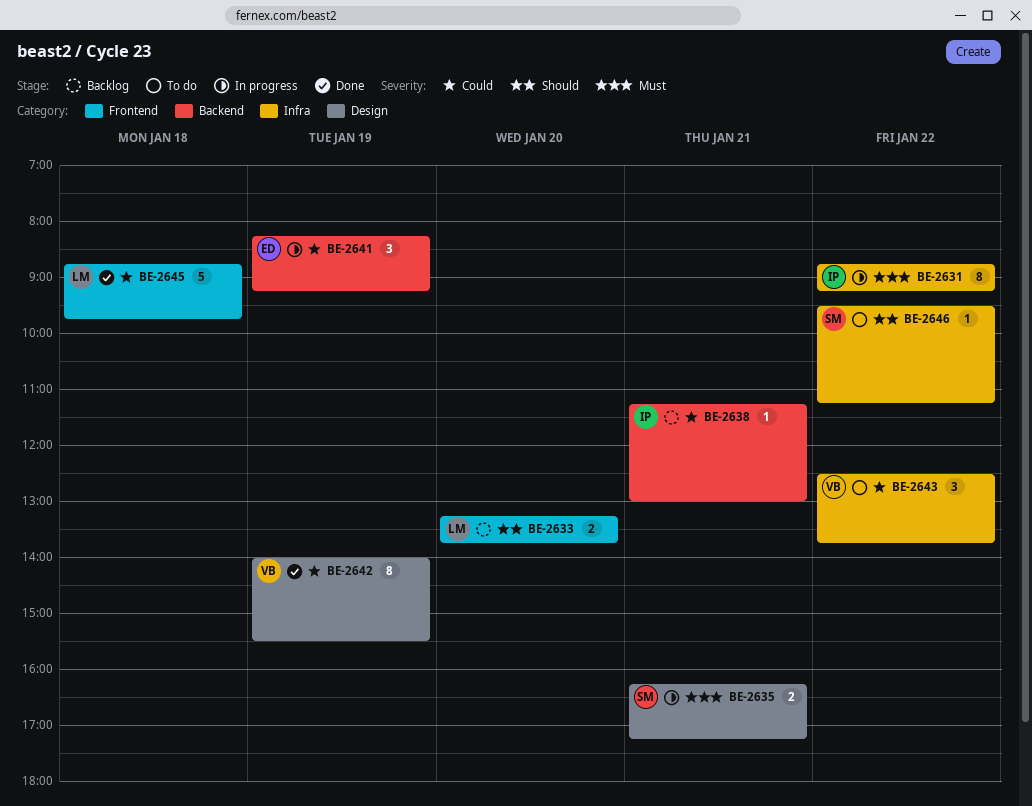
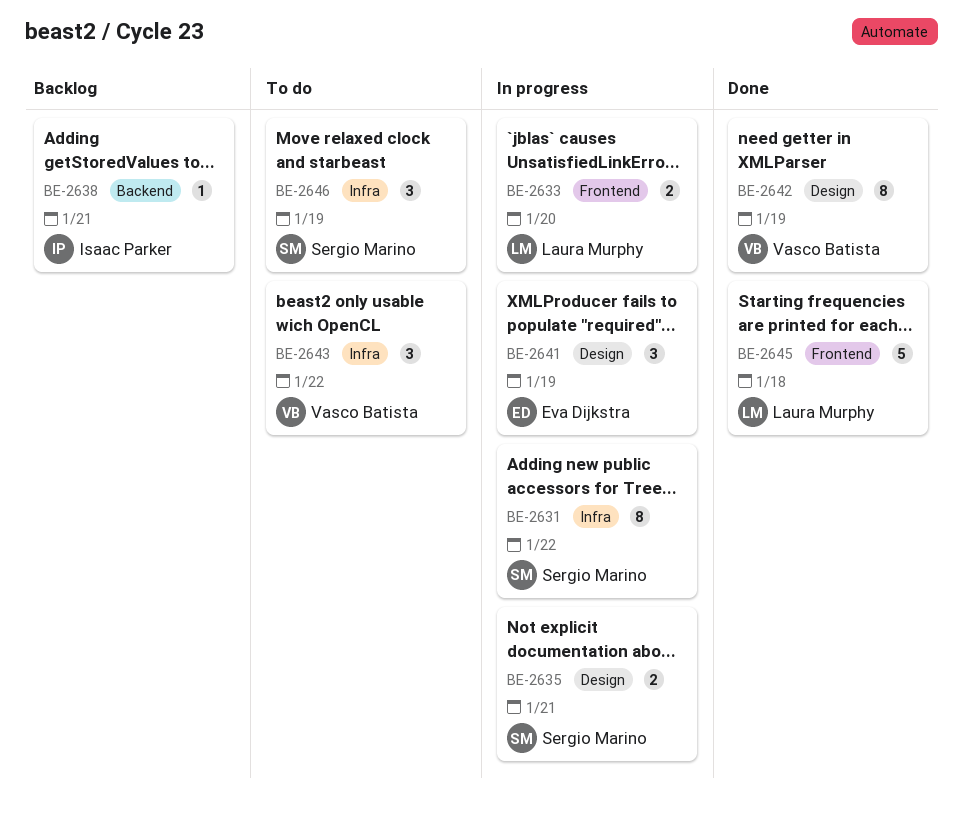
BE-2631, owner: Isaac Parker -> Sergio Marino
BE-2633, status: Backlog -> In progress
BE-2641, label: Backend -> Design
BE-2646, estimate: 1 -> 3
BE-2646, day: Jan 22 -> Jan 19

